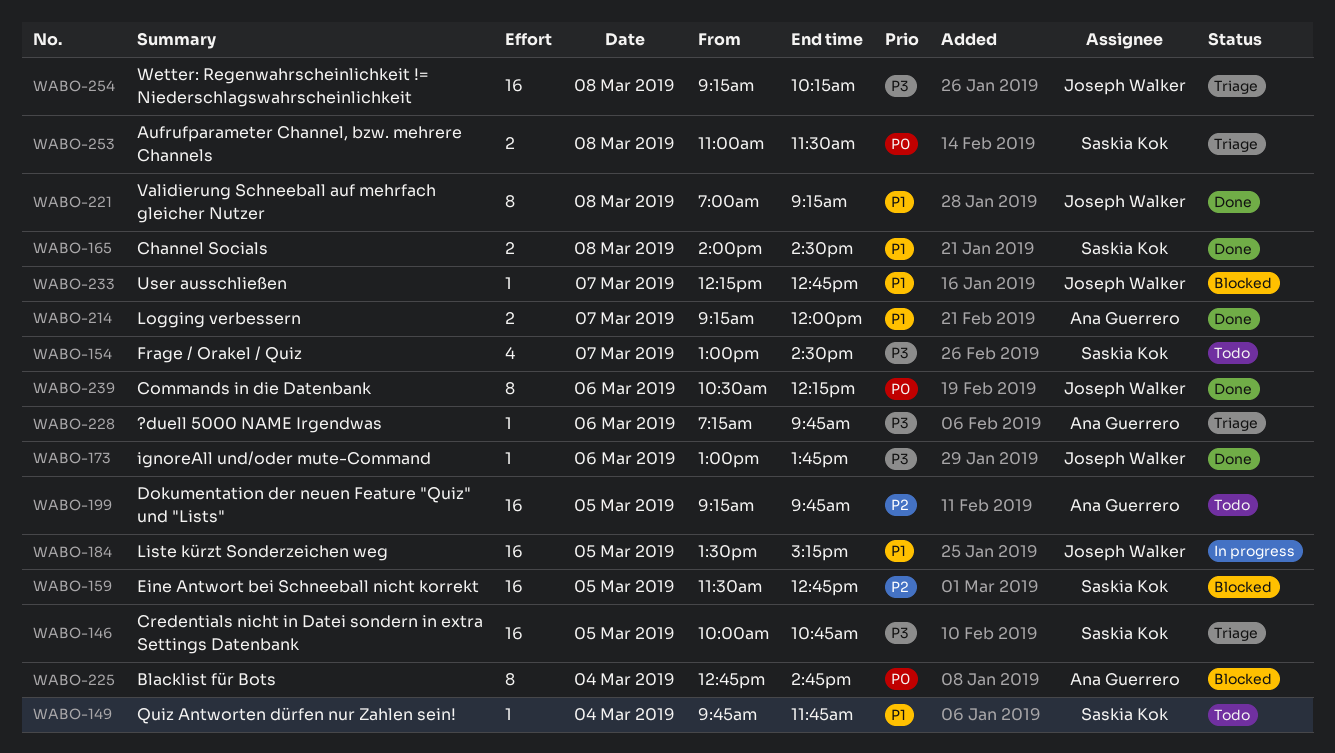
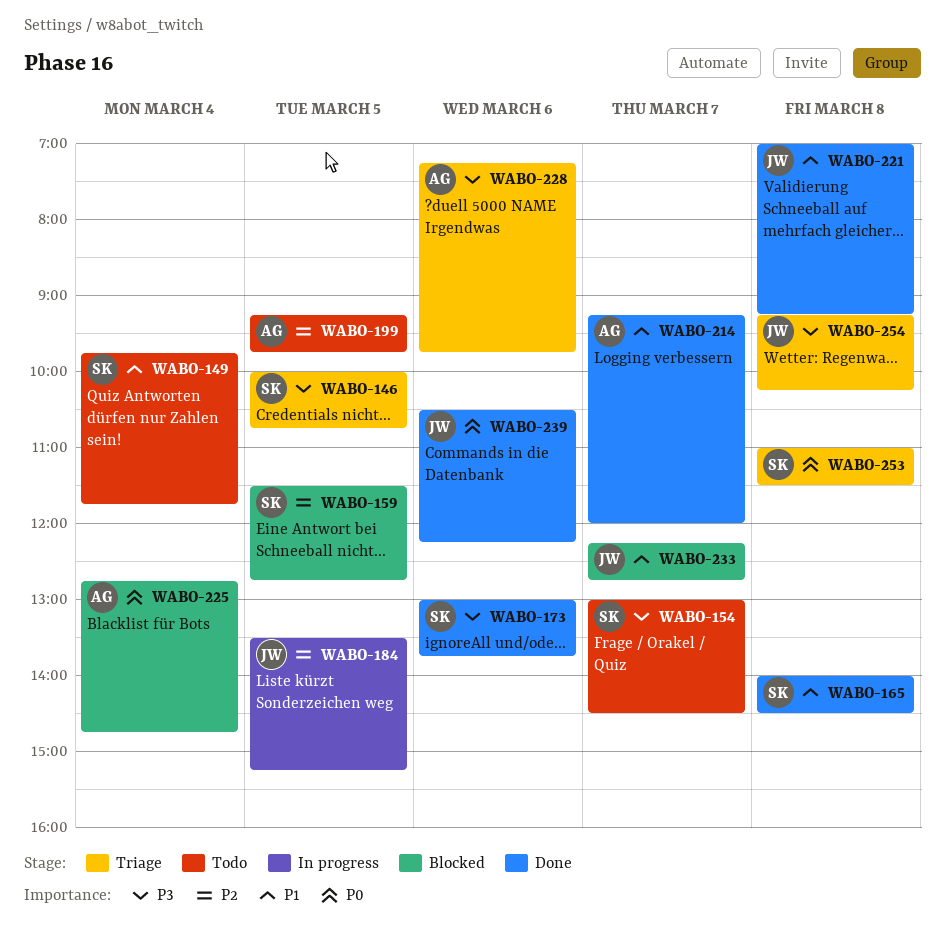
WABO-173, owner: Joseph Walker -> Saskia Kok
WABO-184, priority: P1 -> P2

